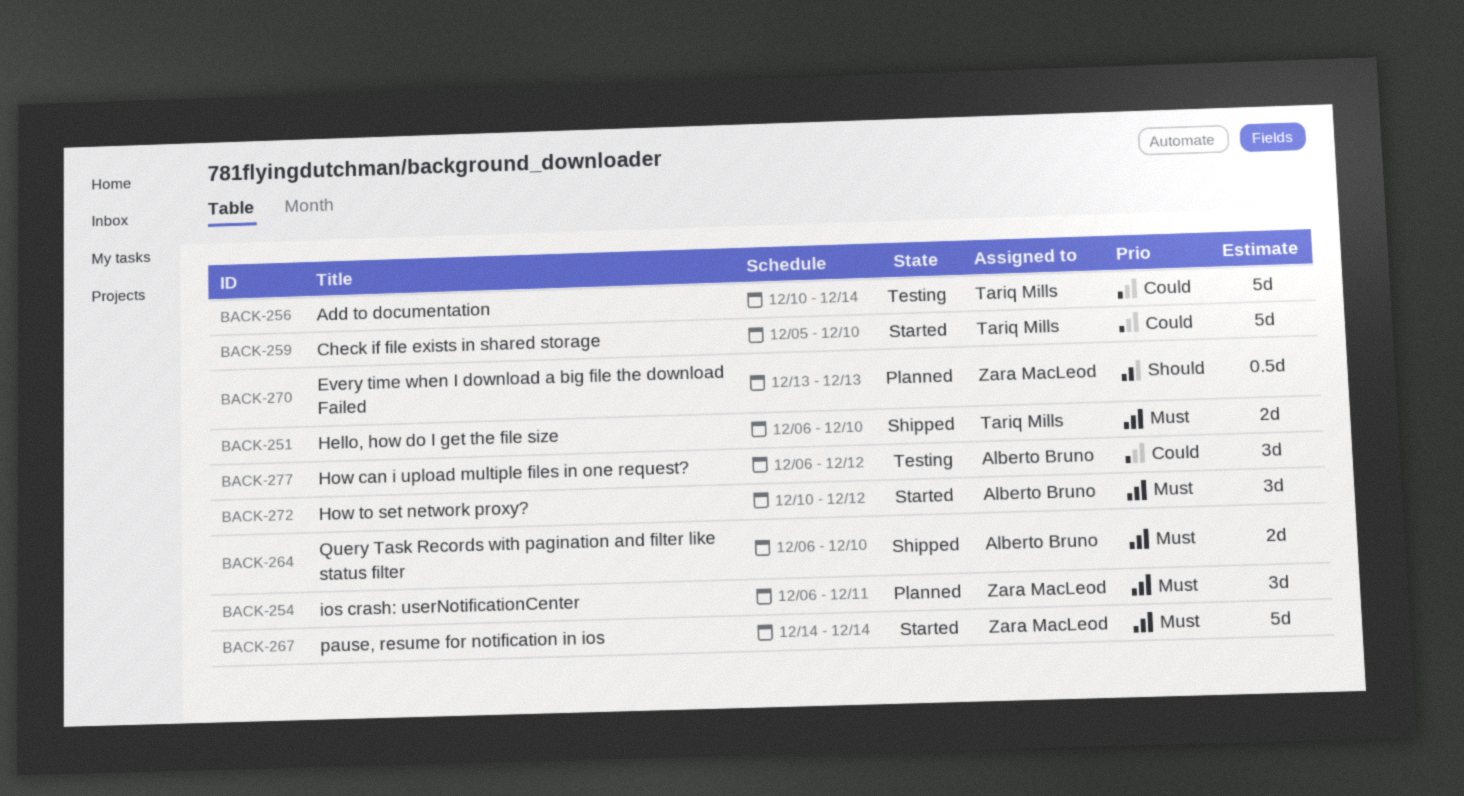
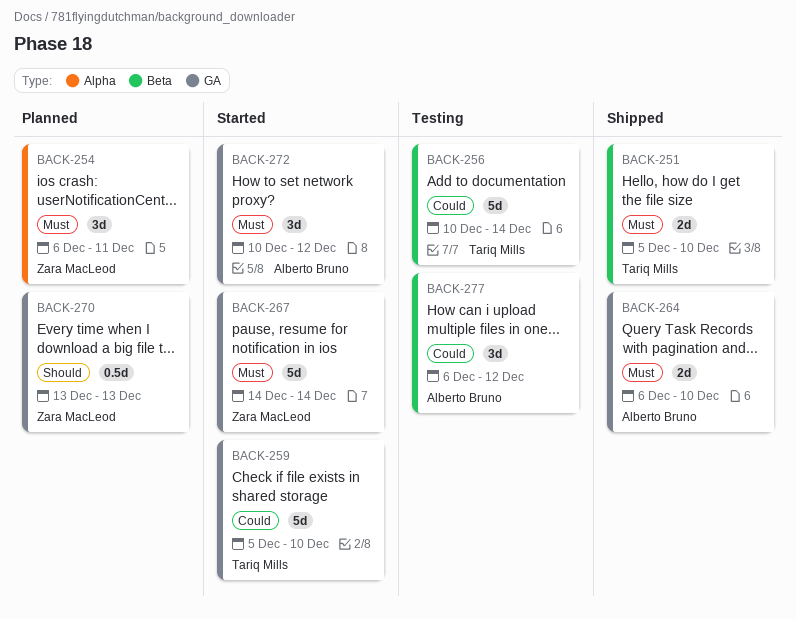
BACK-251, start: Dec 6 -> Dec 5

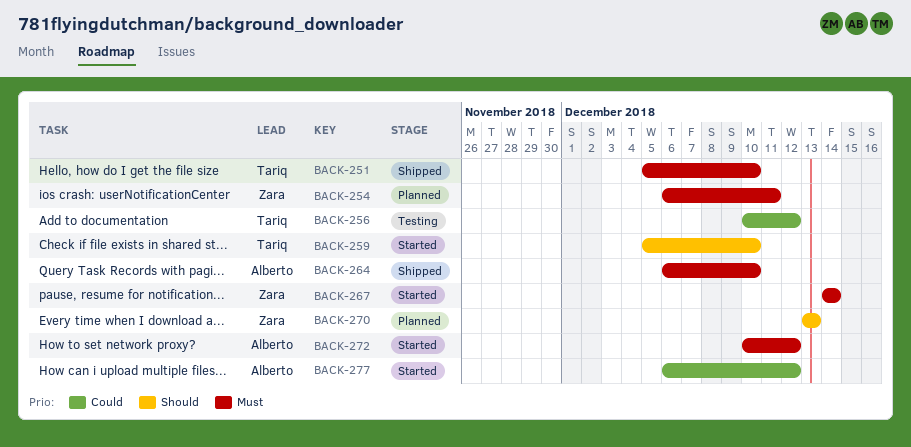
BACK-256, due: Dec 14 -> Dec 12
BACK-259, priority: Could -> Should
BACK-277, status: Testing -> Started

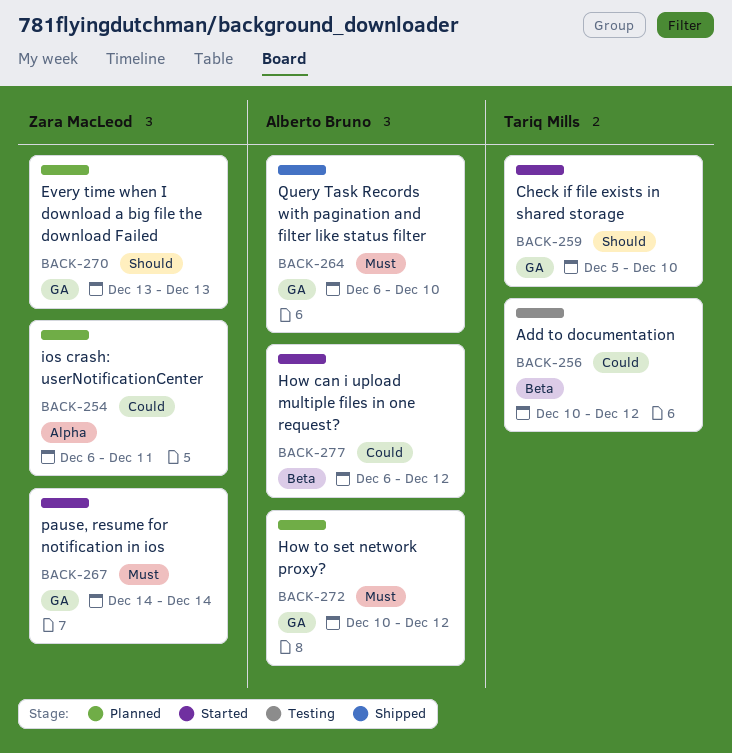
BACK-251: present -> none
BACK-254, priority: Must -> Could
BACK-272, status: Started -> Planned

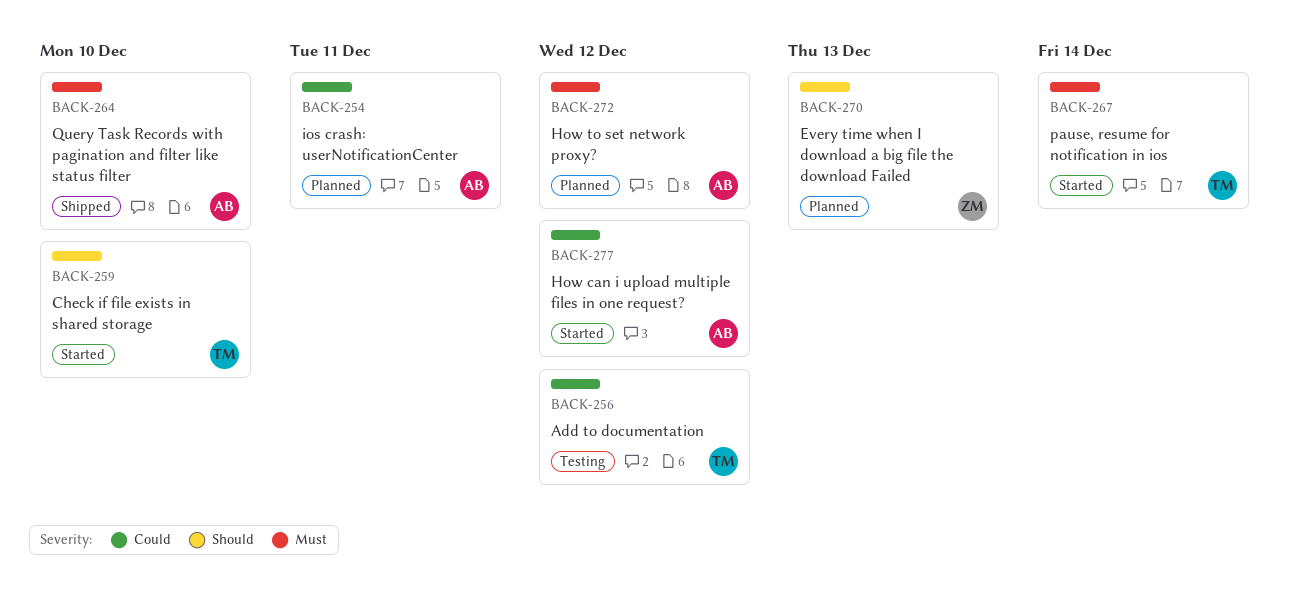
BACK-254, owner: Zara MacLeod -> Alberto Bruno
BACK-267, owner: Zara MacLeod -> Tariq Mills

